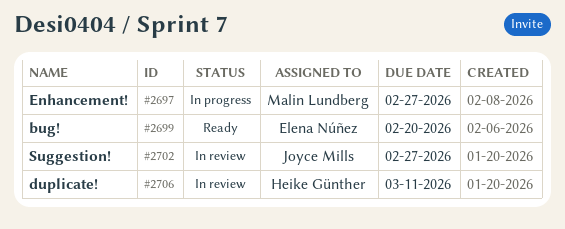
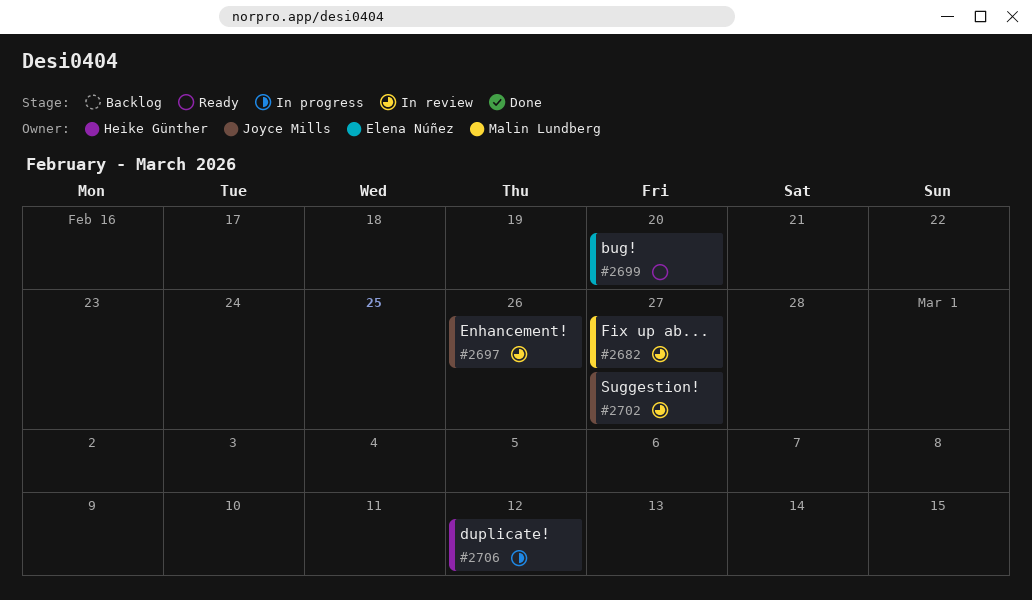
#2682: none -> present
#2697, status: In progress -> In review
#2697, owner: Malin Lundberg -> Joyce Mills
#2697, due: Feb 27 -> Feb 26
#2706, status: In review -> In progress
#2706, due: Mar 11 -> Mar 12

